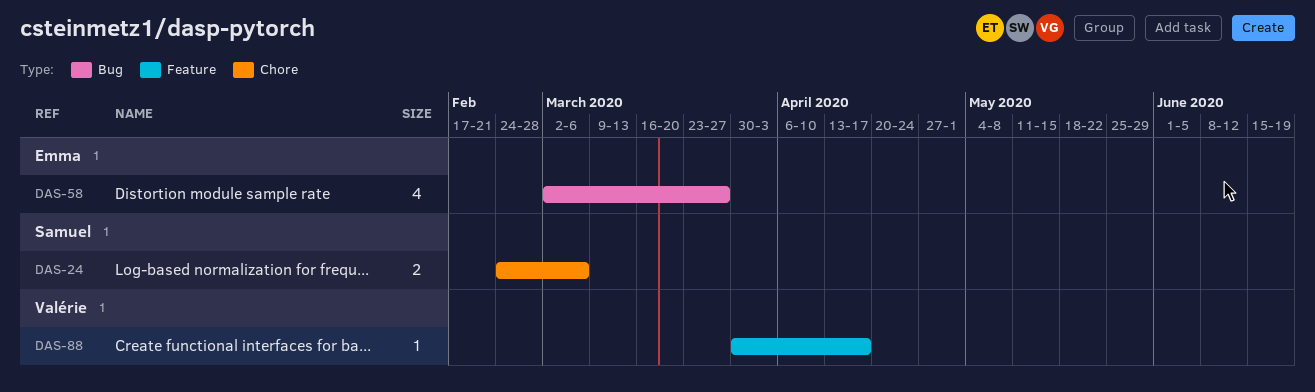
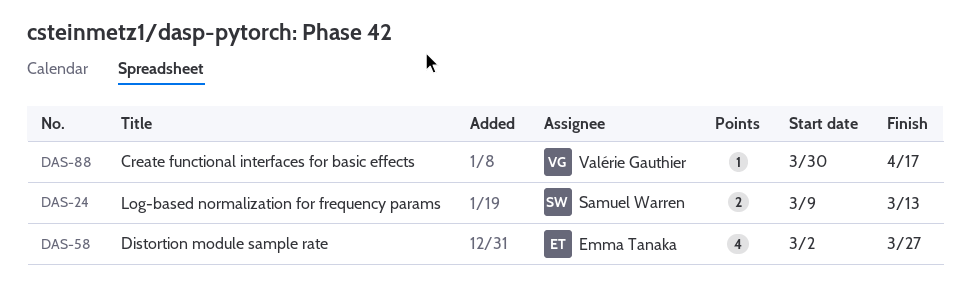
DAS-24, start: Feb 24 -> Mar 9
DAS-24, due: Mar 6 -> Mar 13

